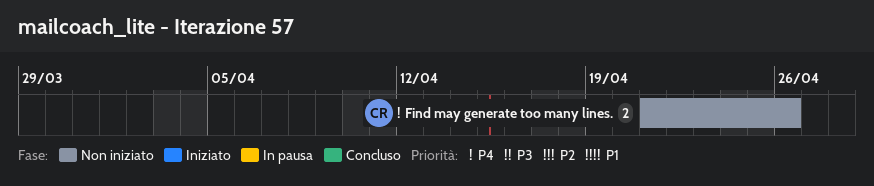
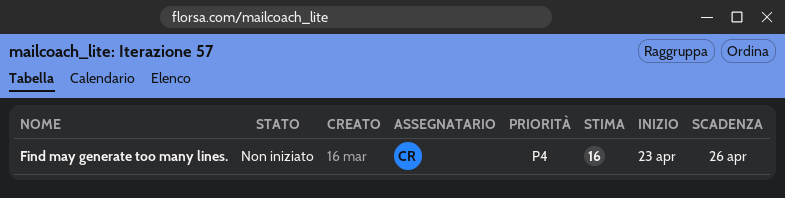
Find may generate too many lines., estimate: 2 -> 16
Find may generate too many lines., start: Apr 21 -> Apr 23

